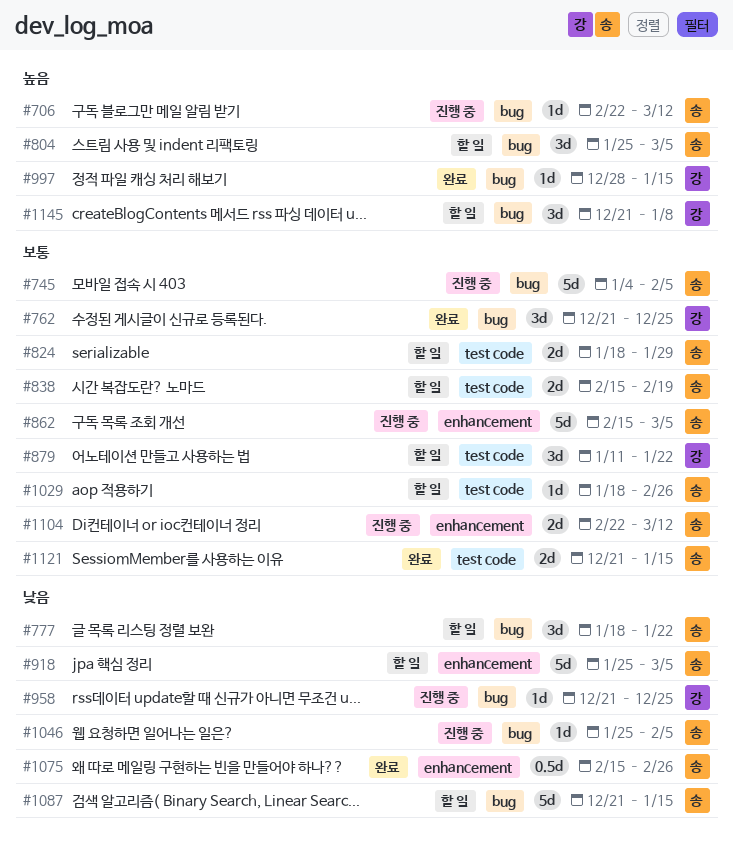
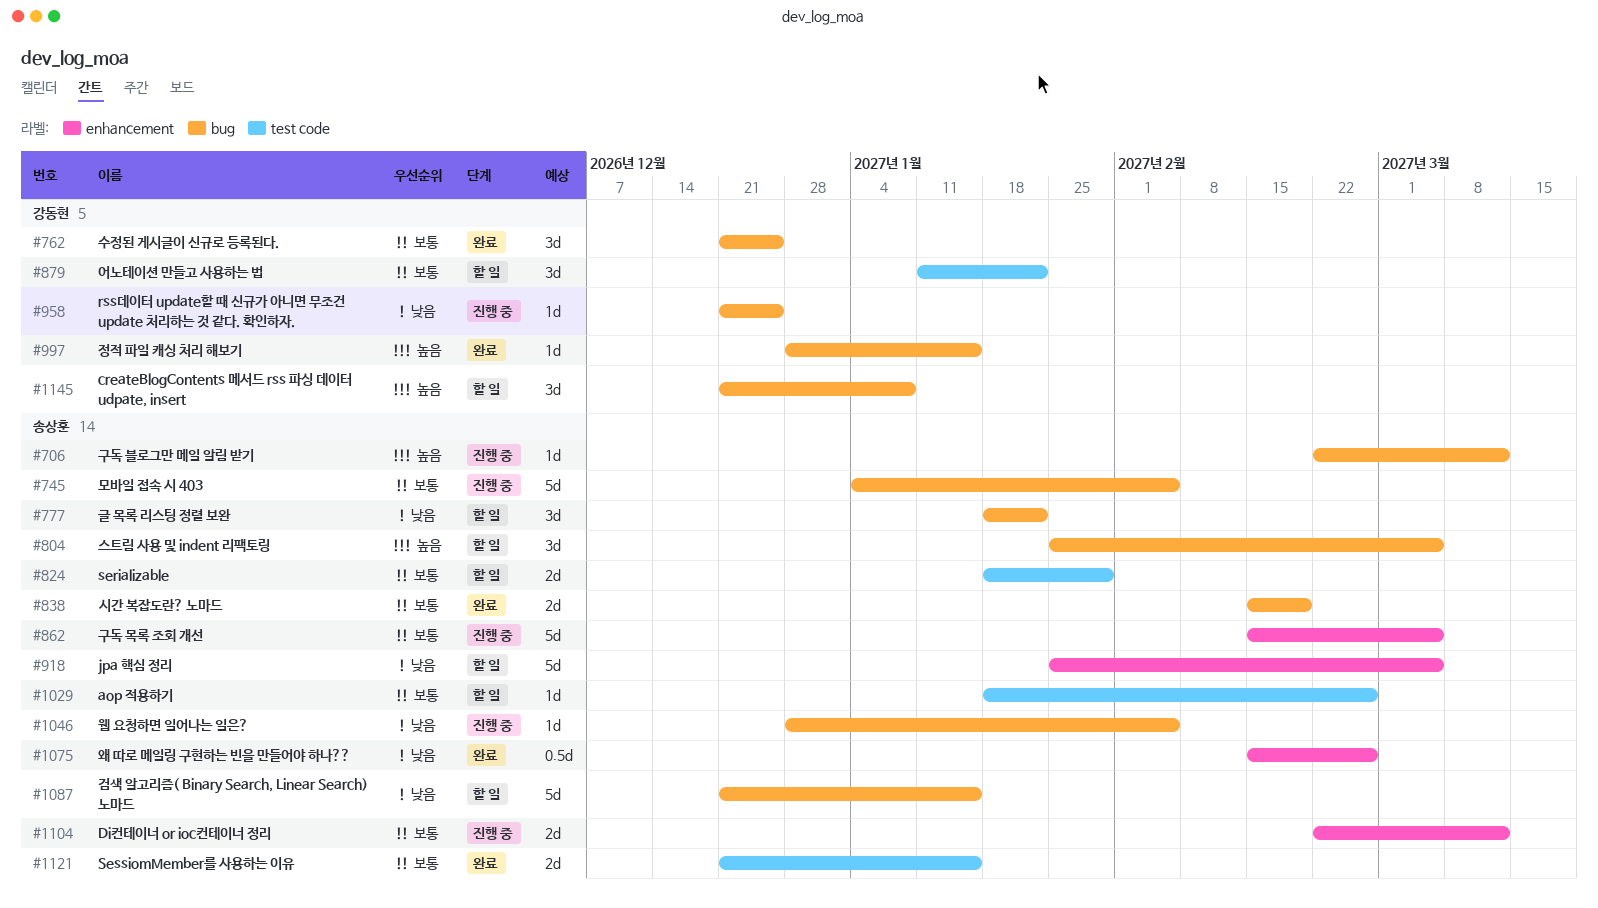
#838, status: 할 일 -> 완료
#838, label: test code -> bug
#1046, start: Jan 25 -> Dec 28

